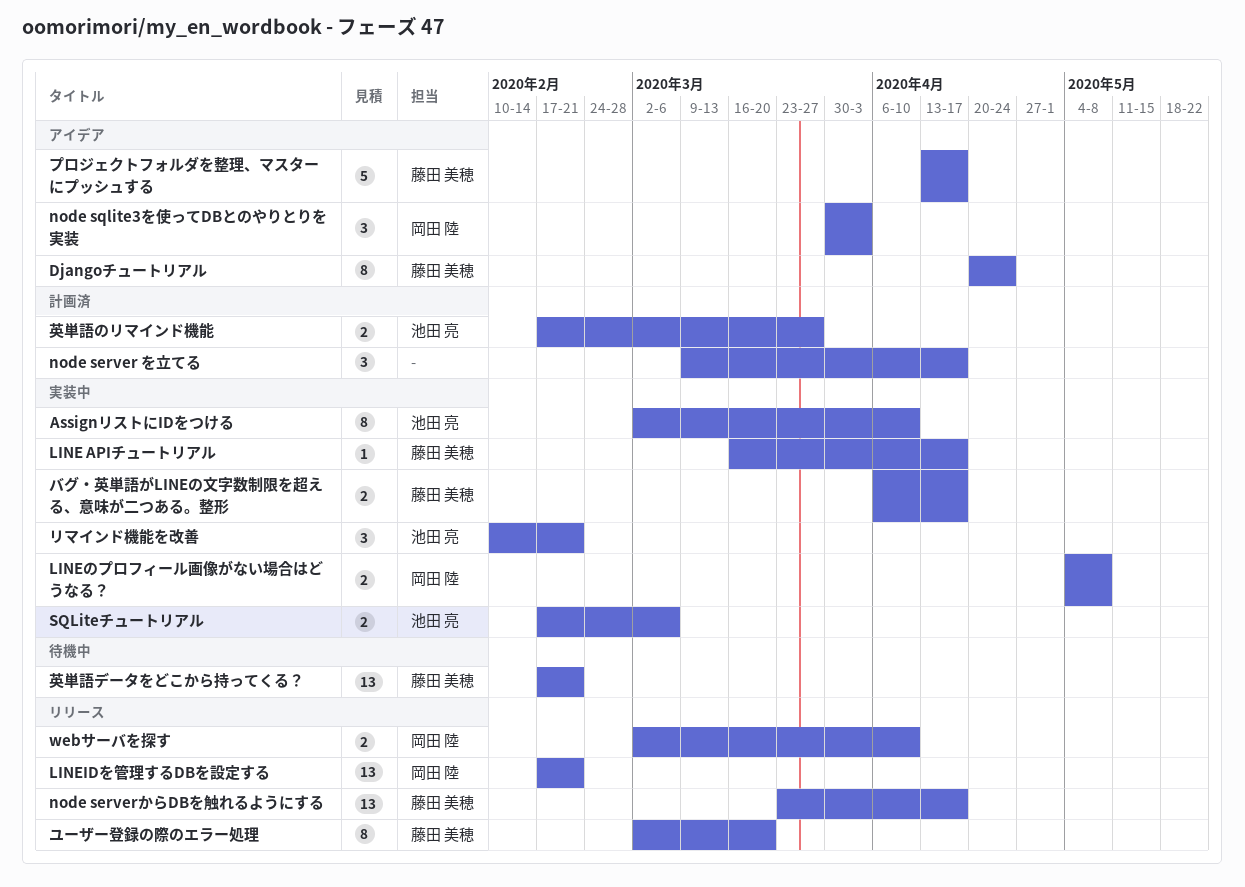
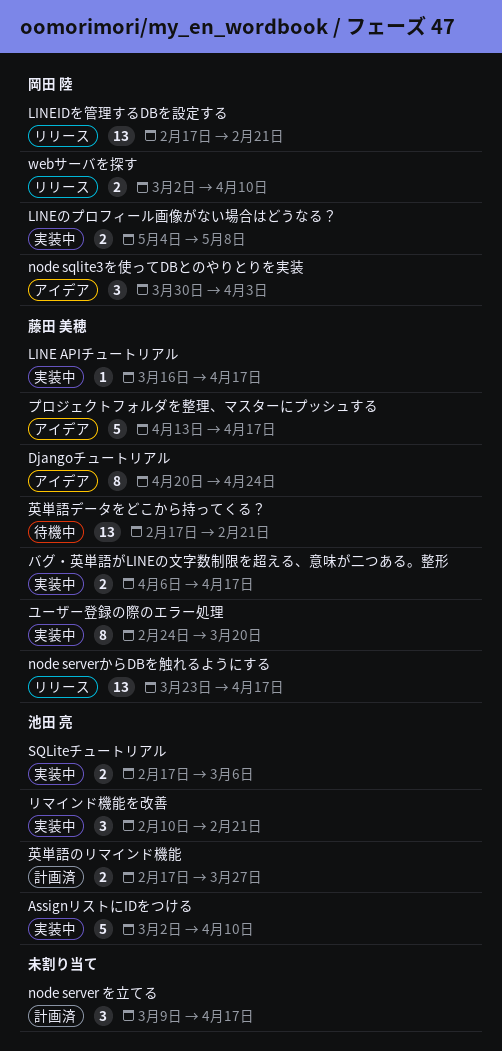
AssignリストにIDをつける, estimate: 8 -> 5
ユーザー登録の際のエラー処理, status: リリース -> 実装中
ユーザー登録の際のエラー処理, start: Mar 2 -> Feb 24

